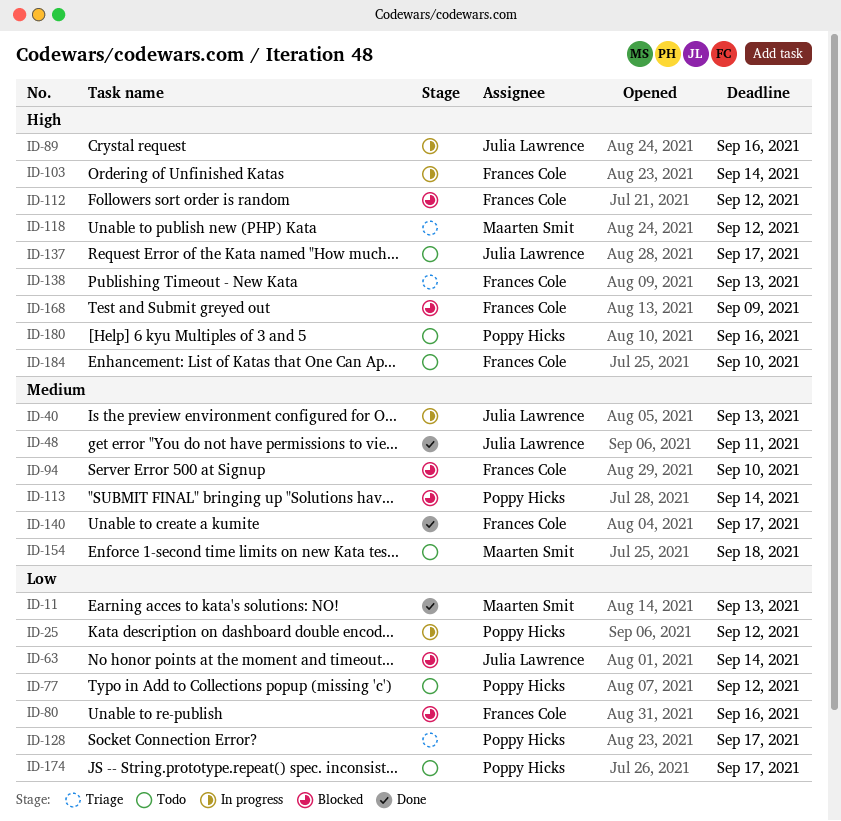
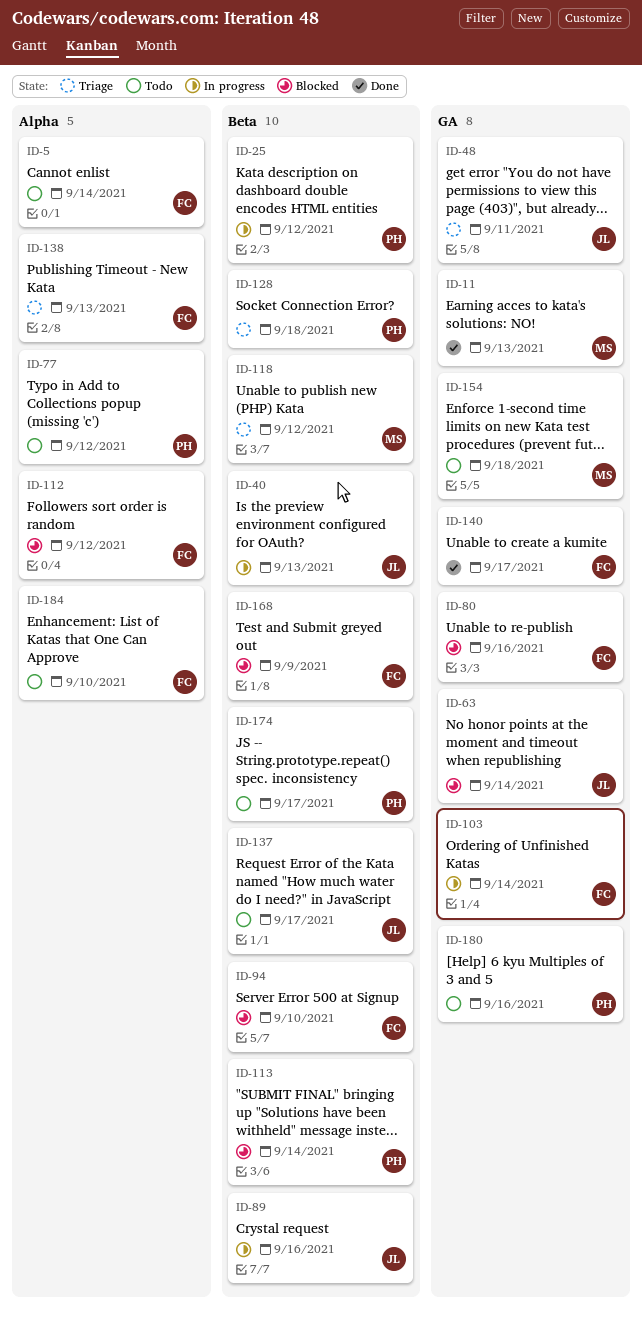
ID-5: none -> present
ID-48, status: Done -> Triage
ID-128, due: Sep 17 -> Sep 18

